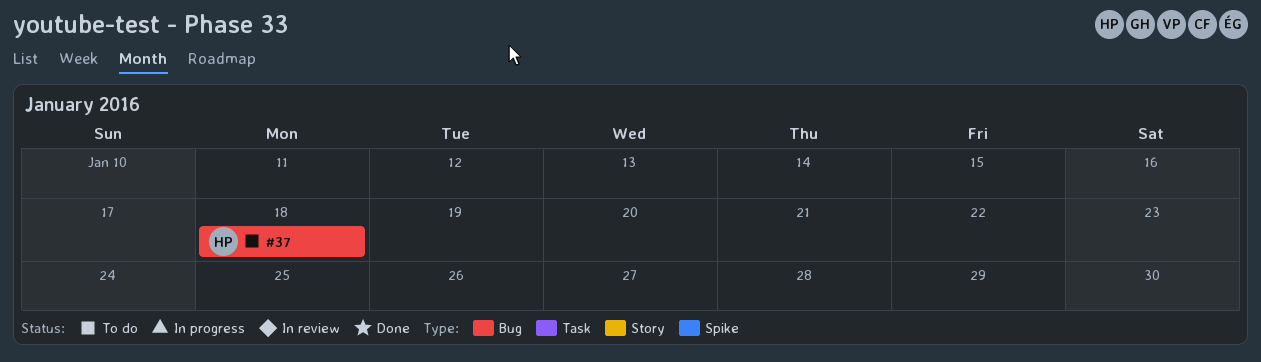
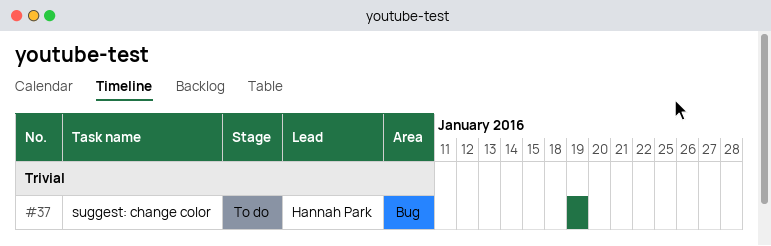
#37, start: Jan 18 -> Jan 19
#37, due: Jan 18 -> Jan 19

